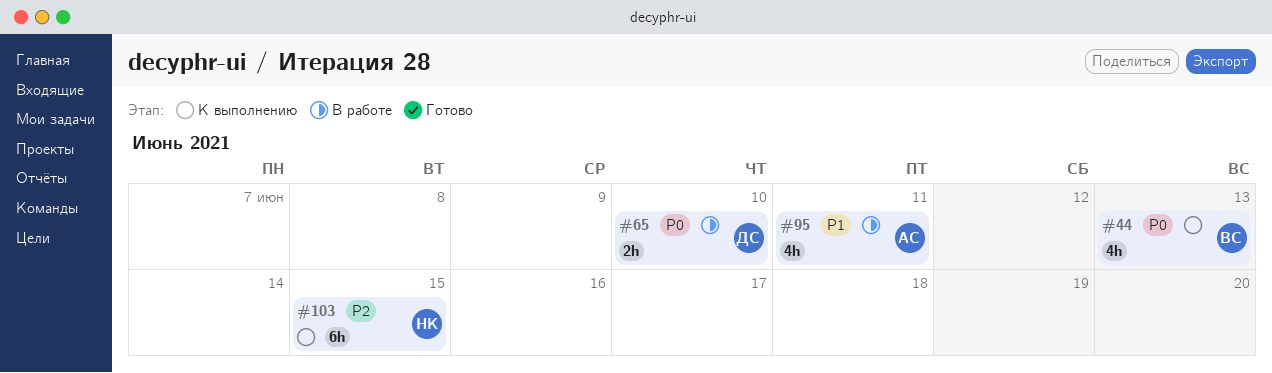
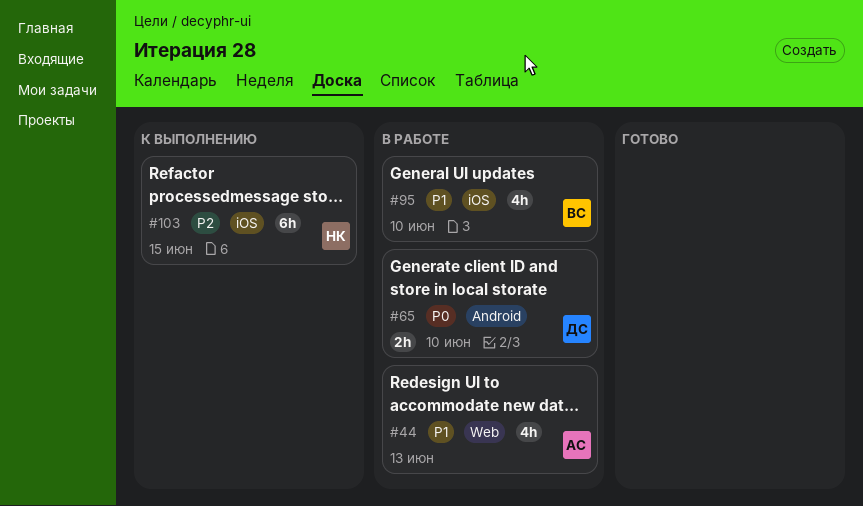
#44, status: К выполнению -> В работе
#44, owner: ВС -> АС
#44, priority: P0 -> P1
#95, owner: АС -> ВС
#95, due: Jun 11 -> Jun 10

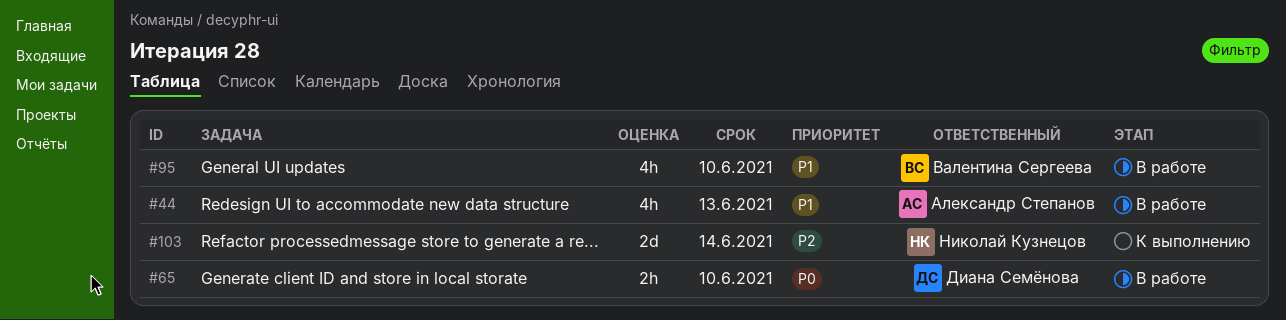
#103, estimate: 6h -> 2d
#103, due: Jun 15 -> Jun 14

